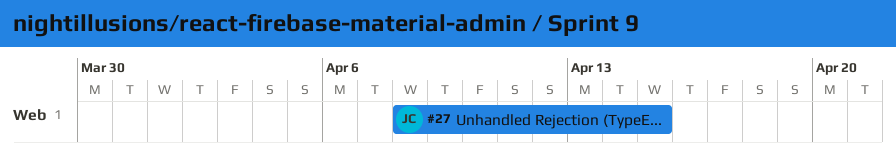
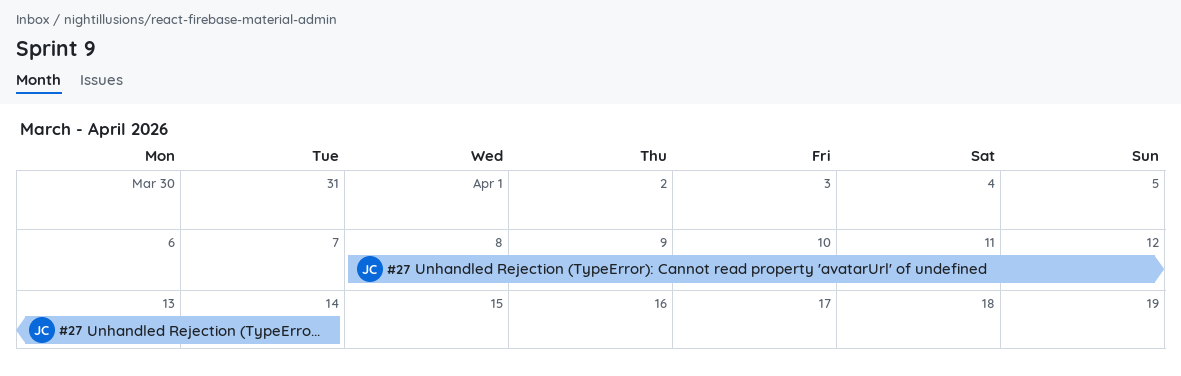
#27, due: Apr 15 -> Apr 14

